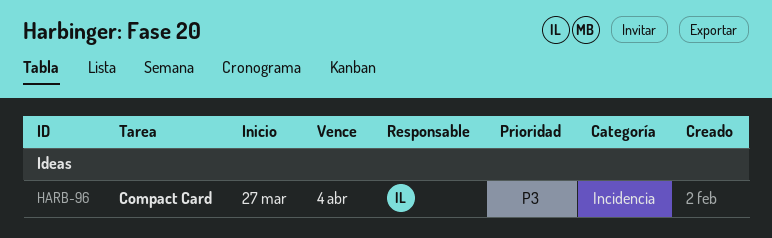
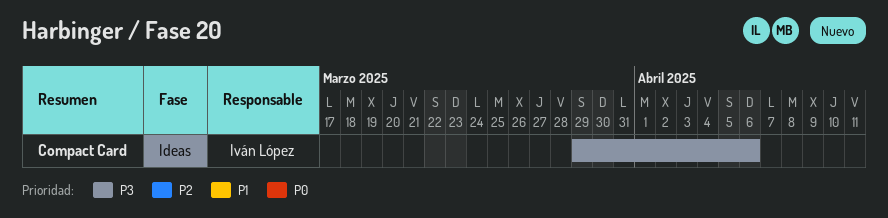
Compact Card, start: Mar 27 -> Mar 29
Compact Card, due: Apr 4 -> Apr 6

